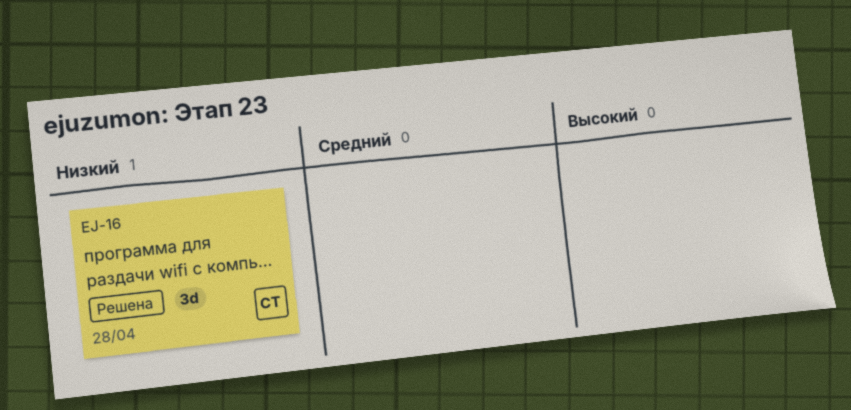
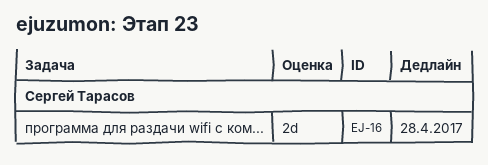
EJ-16, estimate: 3d -> 2d

